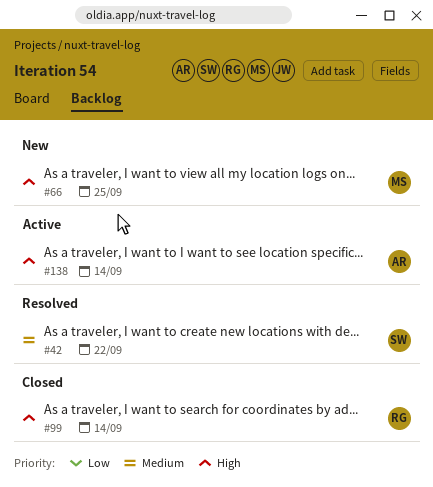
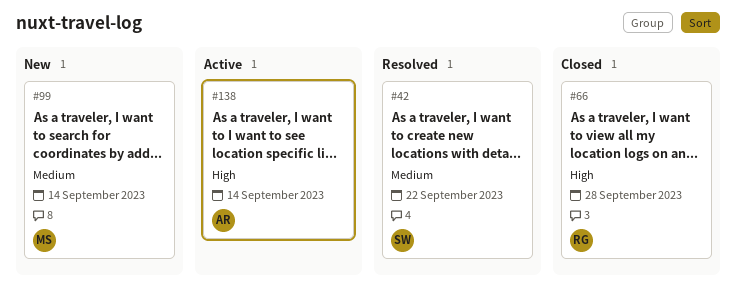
#66, status: New -> Closed
#66, owner: MS -> RG
#66, due: Sep 25 -> Sep 28
#99, status: Closed -> New
#99, owner: RG -> MS
#99, priority: High -> Medium

